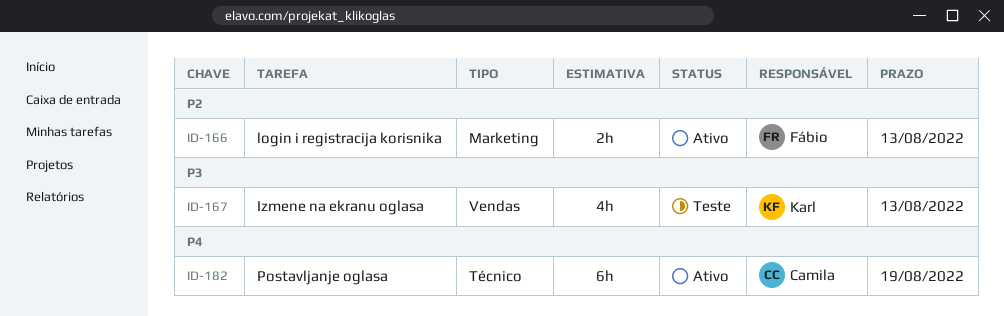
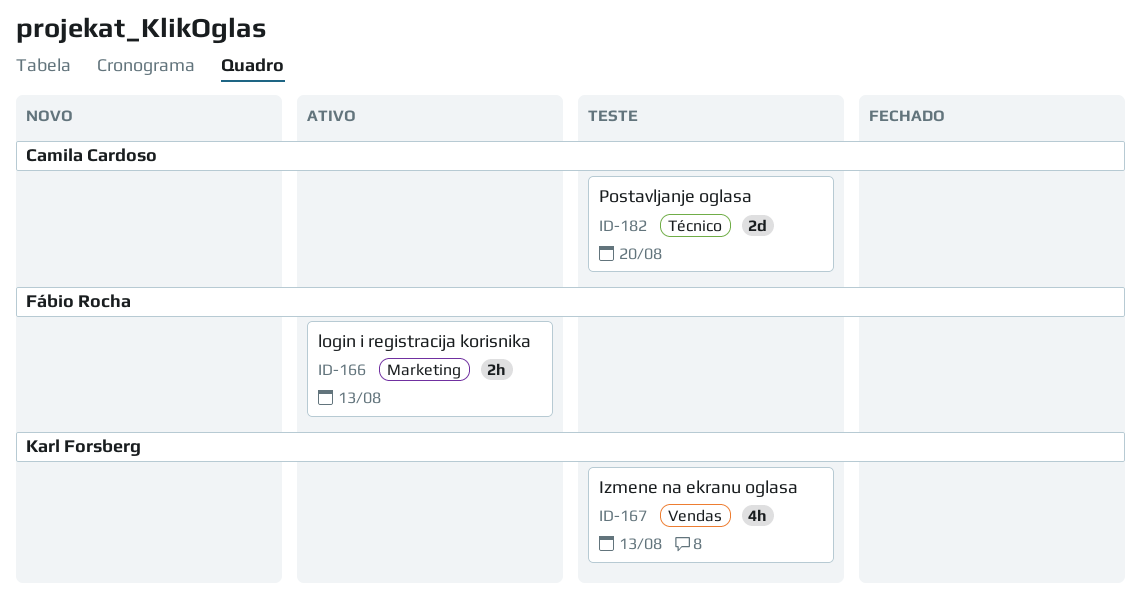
ID-182, status: Ativo -> Teste
ID-182, estimate: 6h -> 2d
ID-182, due: Aug 19 -> Aug 20

